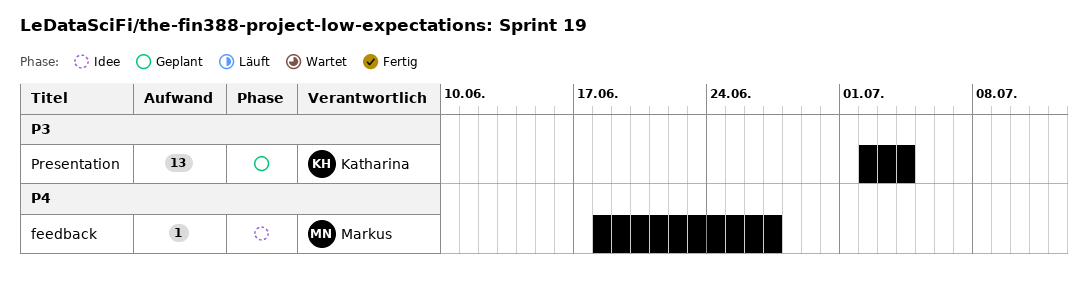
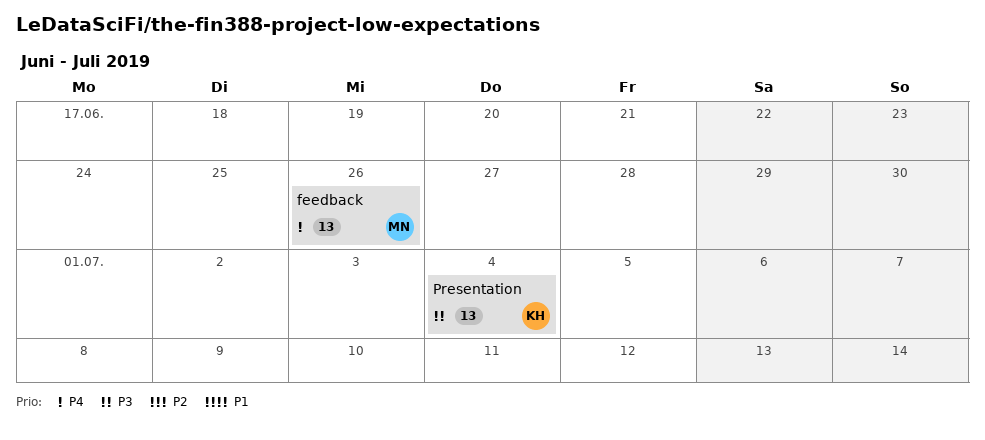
feedback, estimate: 1 -> 13
feedback, due: Jun 27 -> Jun 26

